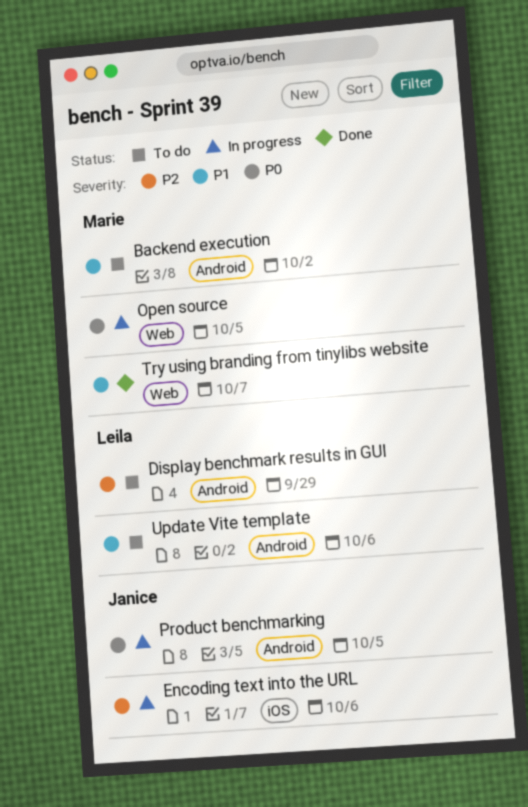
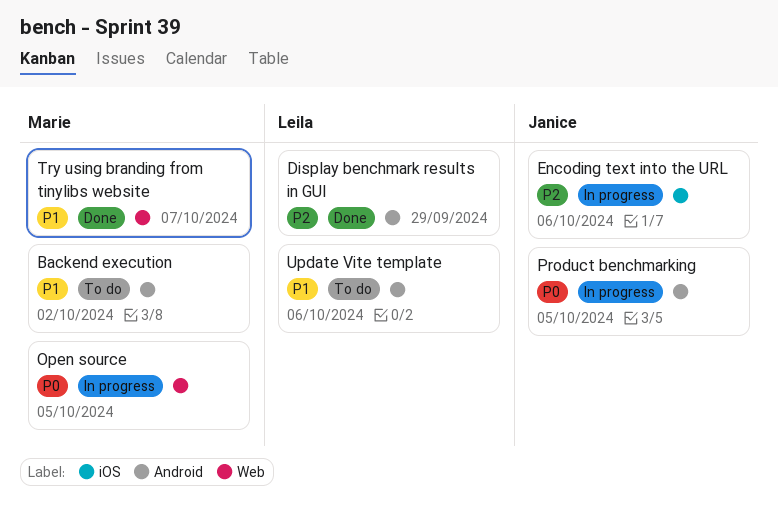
Display benchmark results in GUI, status: To do -> Done

